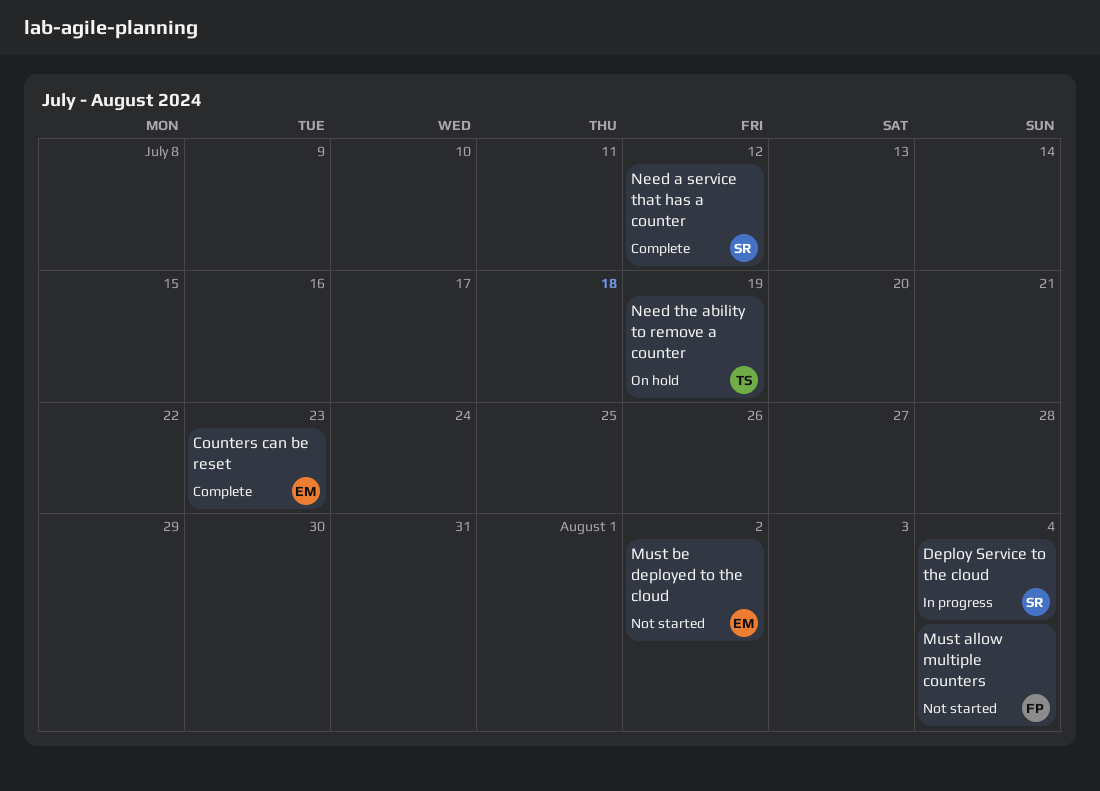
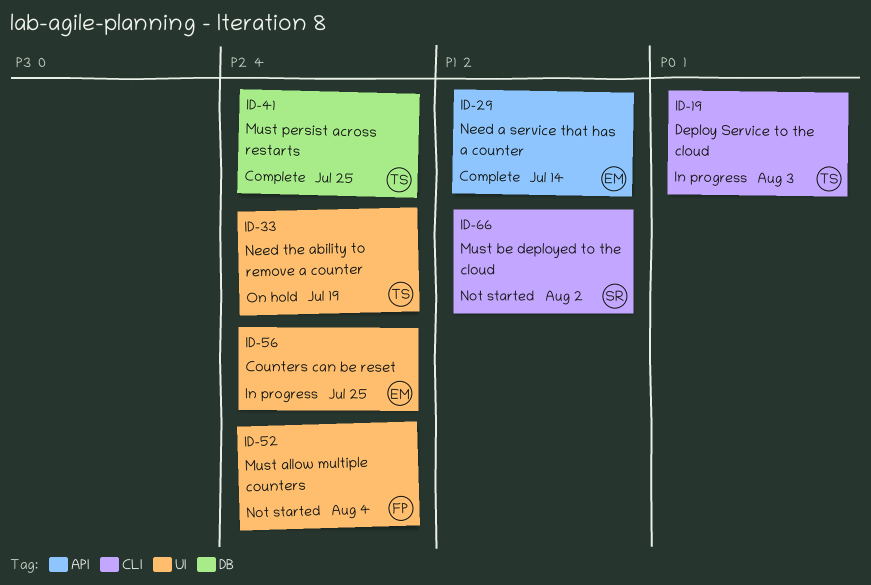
Counters can be reset, status: Complete -> In progress
Counters can be reset, due: Jul 23 -> Jul 25
Deploy Service to the cloud, owner: SR -> TS
Deploy Service to the cloud, due: Aug 4 -> Aug 3
Must be deployed to the cloud, owner: EM -> SR
Must persist across restarts: none -> present
Need a service that has a counter, owner: SR -> EM
Need a service that has a counter, due: Jul 12 -> Jul 14

